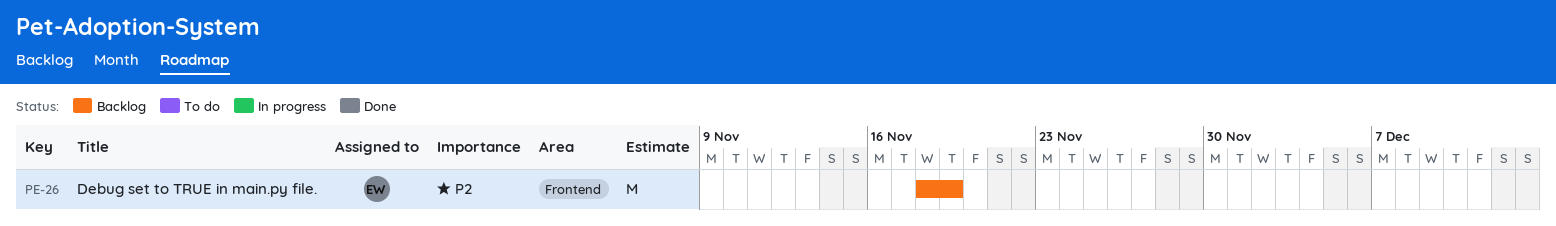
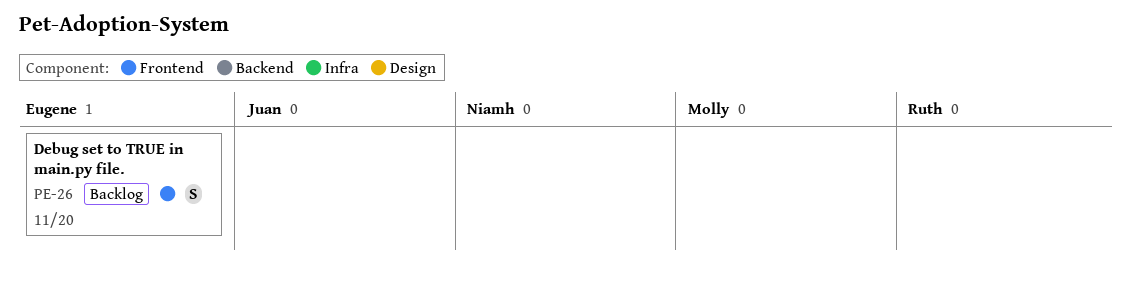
PE-26, estimate: M -> S
PE-26, due: Nov 19 -> Nov 20

